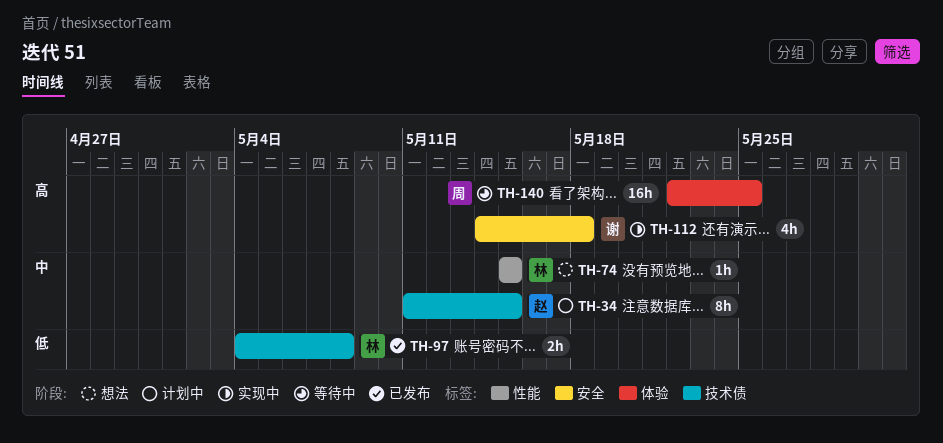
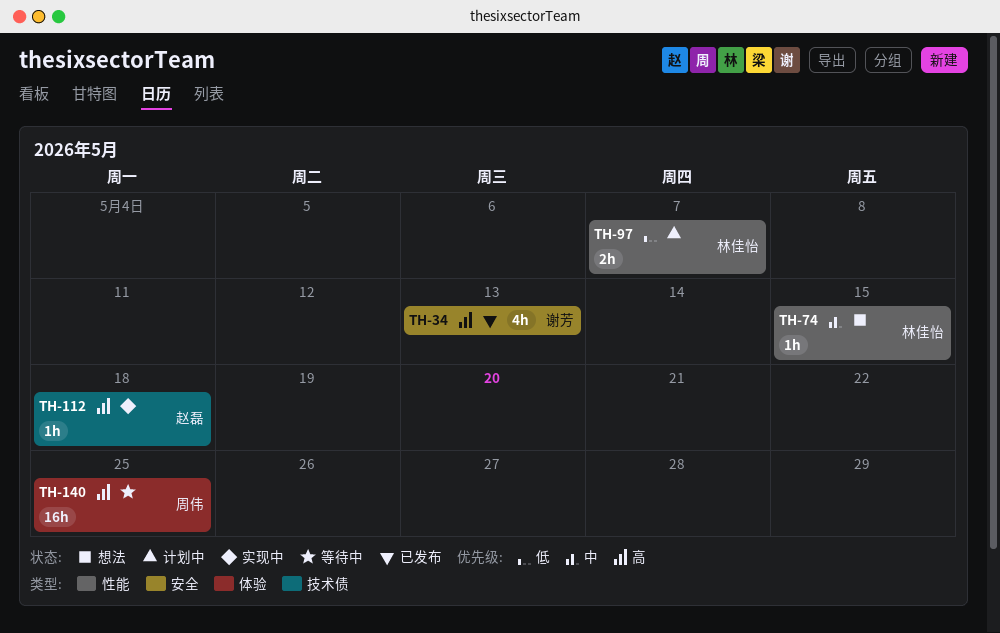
TH-34, status: 计划中 -> 已发布
TH-34, owner: 赵磊 -> 谢芳
TH-34, priority: 中 -> 高
TH-34, label: 技术债 -> 安全
TH-34, estimate: 8h -> 4h
TH-34, due: May 15 -> May 13
TH-97, status: 已发布 -> 计划中
TH-97, label: 技术债 -> 性能
TH-97, due: May 8 -> May 7
TH-112, owner: 谢芳 -> 赵磊
TH-112, label: 安全 -> 技术债
TH-112, estimate: 4h -> 1h

